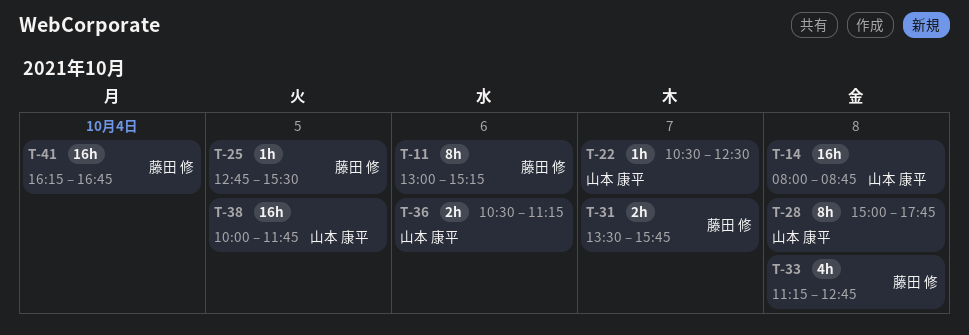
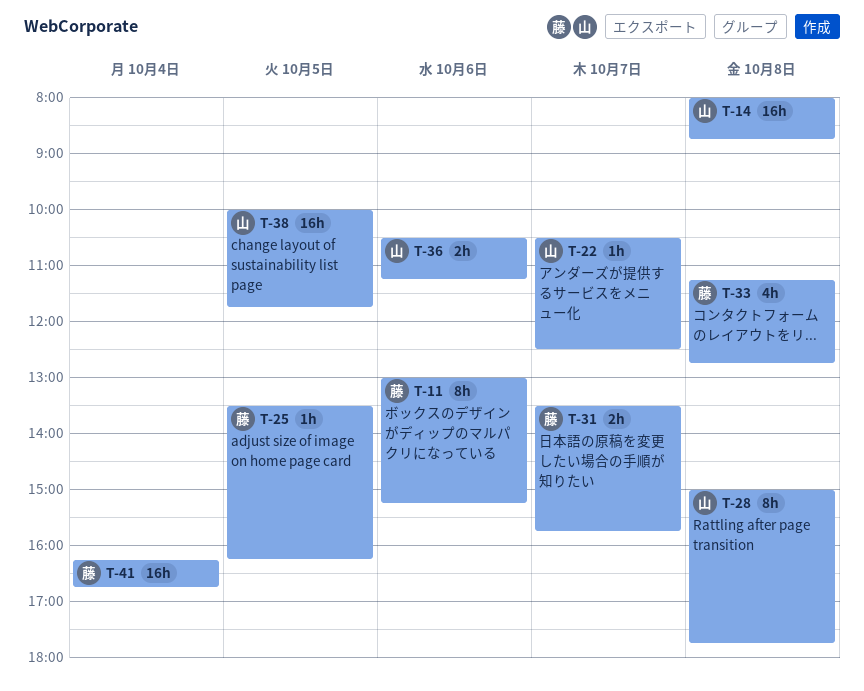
T-25, begins: 12:45 -> 13:30
T-25, ends: 15:30 -> 16:15

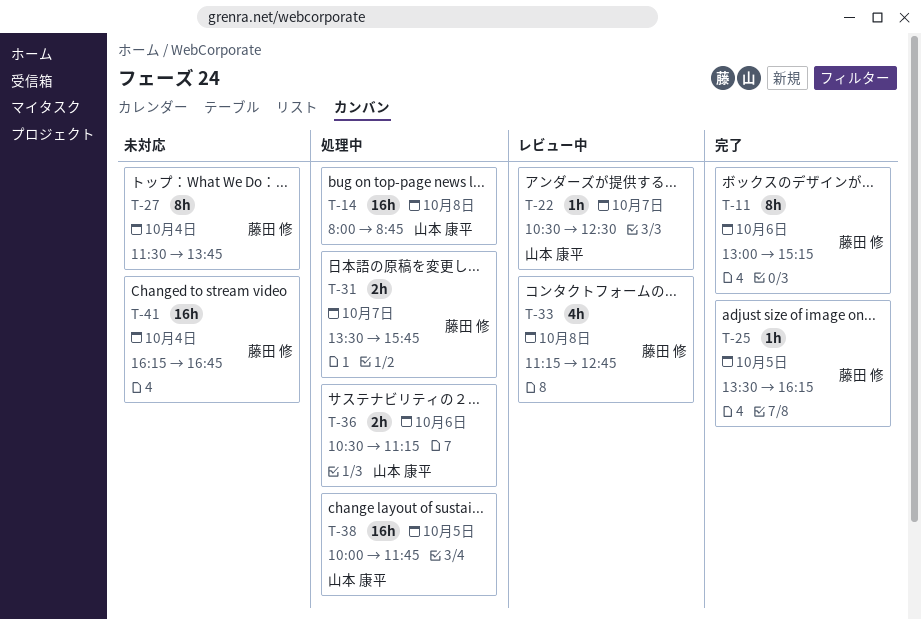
T-27: none -> present
T-28: present -> none

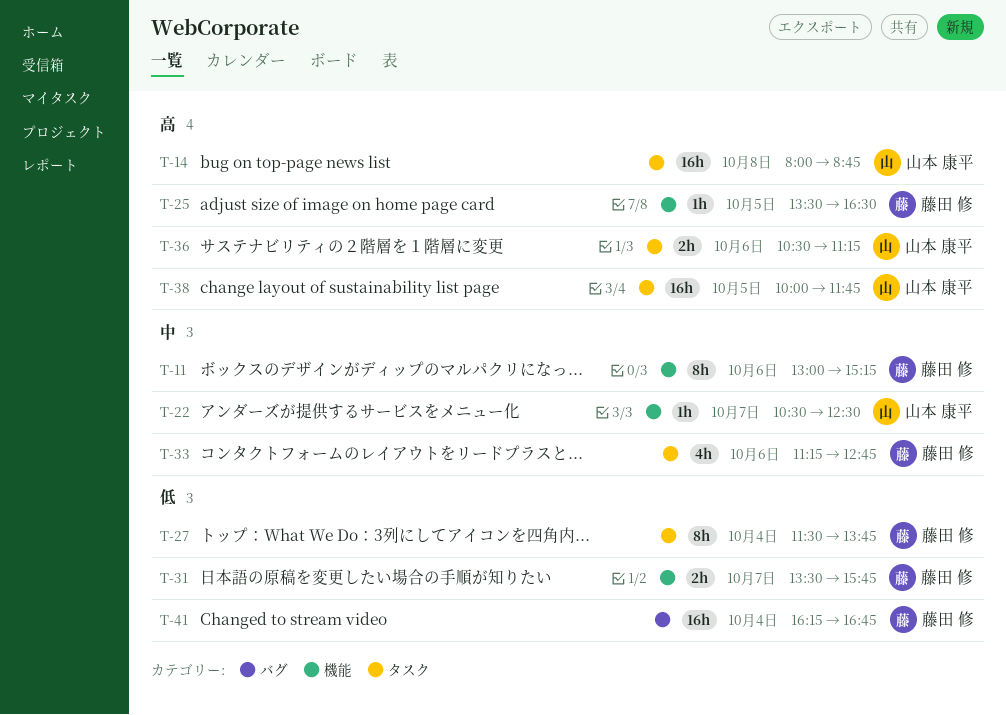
T-25, ends: 16:15 -> 16:30
T-33, day: Oct 8 -> Oct 6

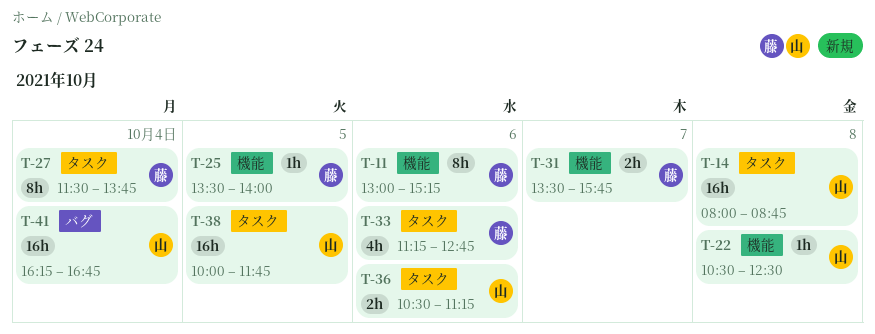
T-22, day: Oct 7 -> Oct 8
T-25, ends: 16:30 -> 14:00
T-41, owner: 藤田 修 -> 山本 康平

